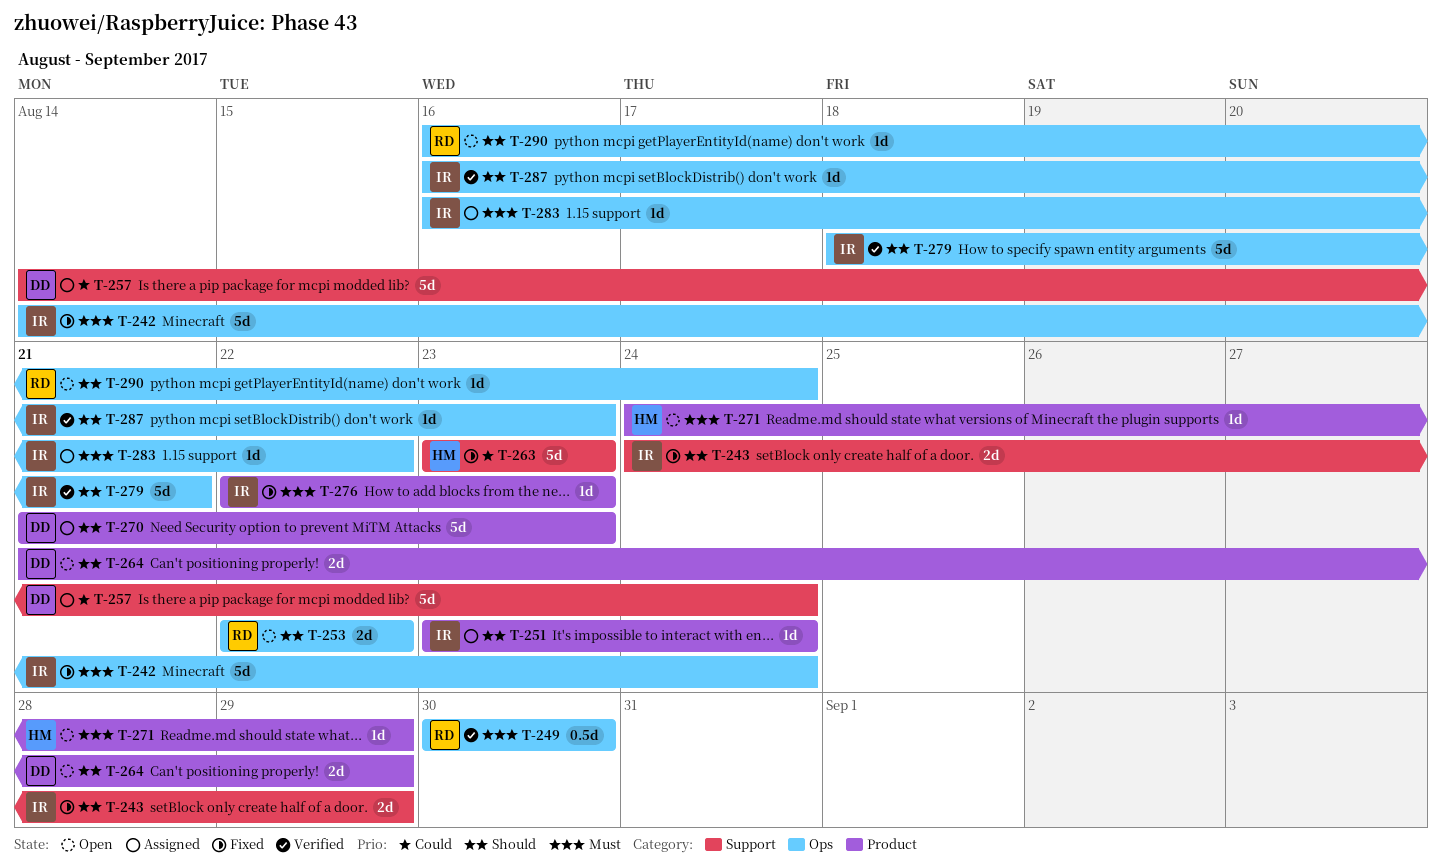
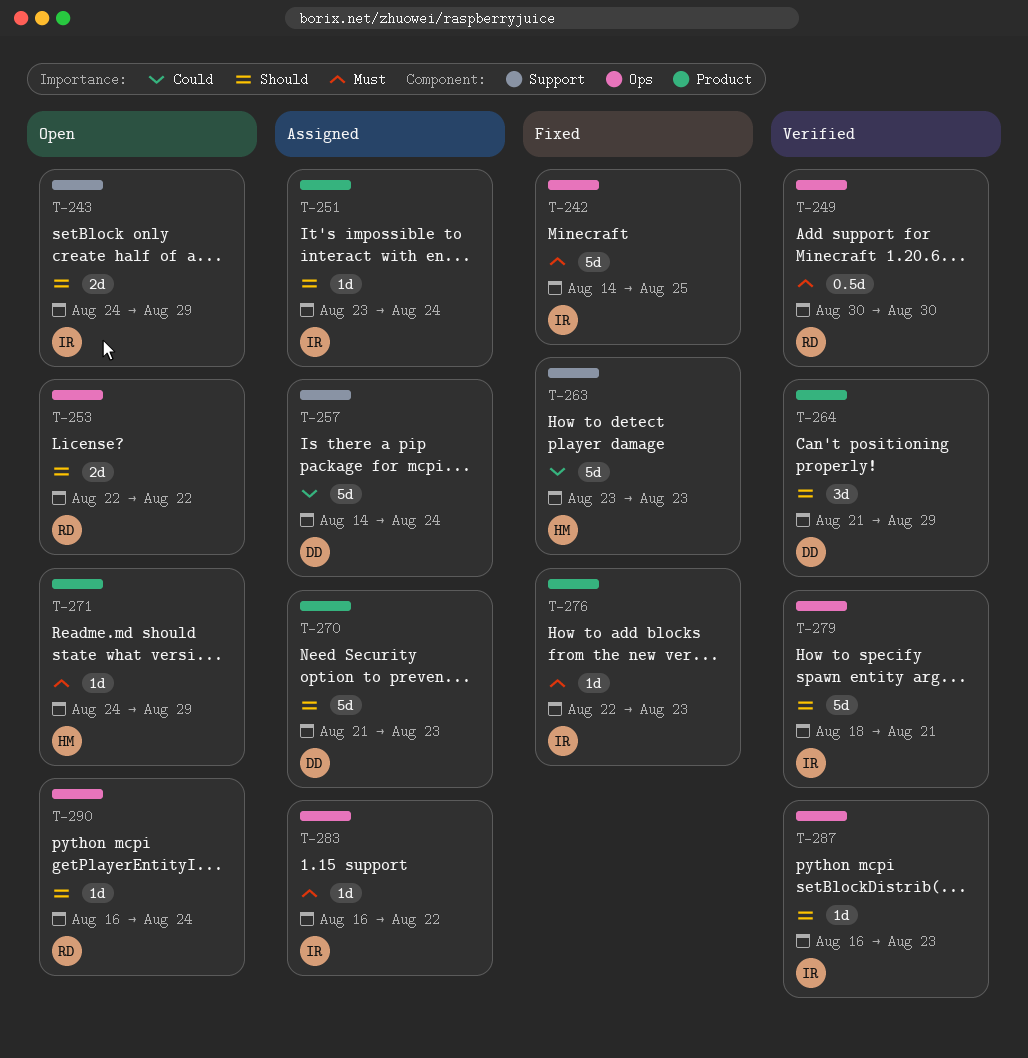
T-242, due: Aug 24 -> Aug 25
T-243, status: Fixed -> Open
T-264, status: Open -> Verified
T-264, estimate: 2d -> 3d

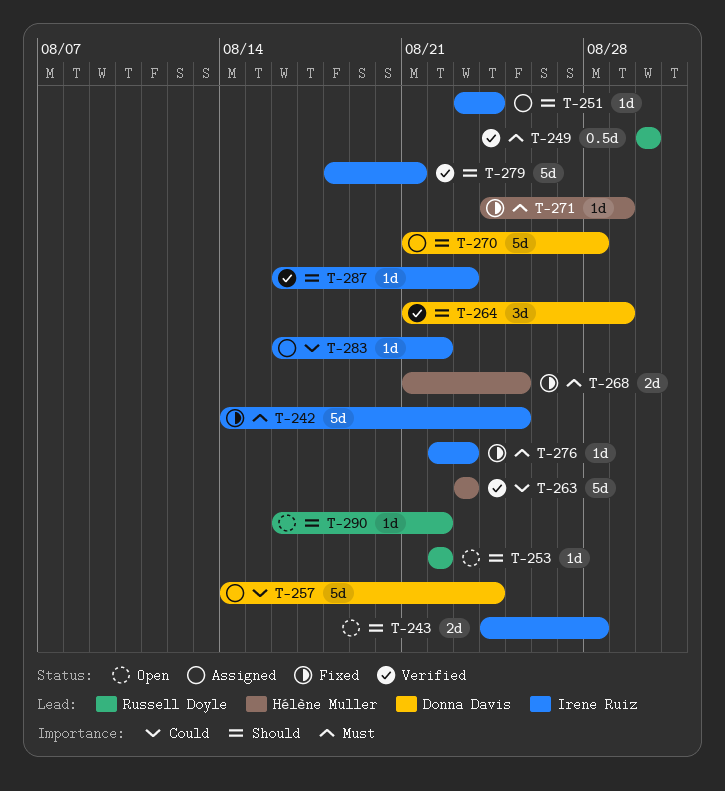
T-243, due: Aug 29 -> Aug 28
T-253, estimate: 2d -> 1d
T-263, status: Fixed -> Verified
T-268: none -> present
T-270, due: Aug 23 -> Aug 28
T-271, status: Open -> Fixed
T-283, priority: Must -> Could
T-290, due: Aug 24 -> Aug 22

